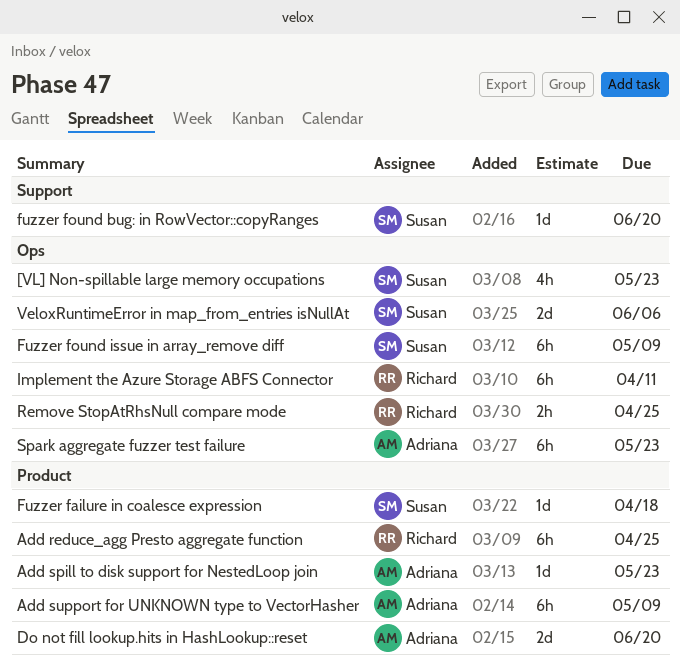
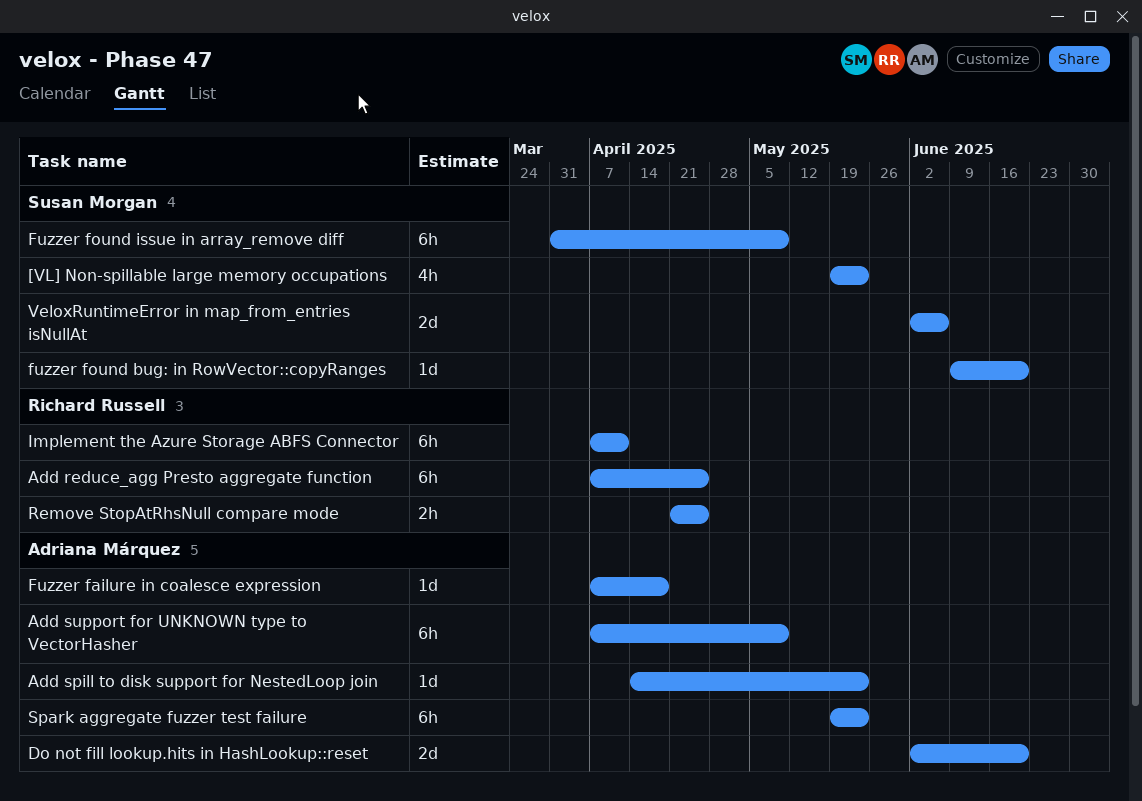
Fuzzer failure in coalesce expression, owner: Susan Morgan -> Adriana Márquez

